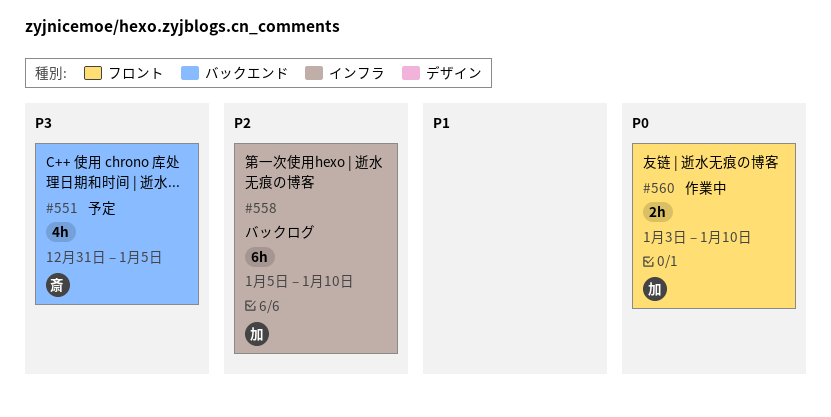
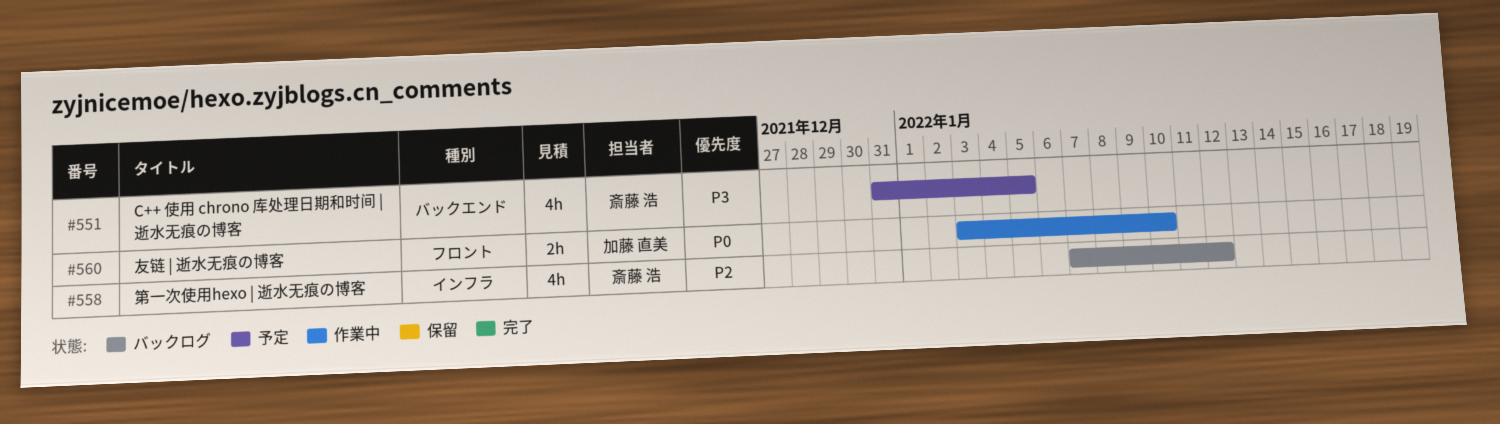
#558, owner: 加藤 直美 -> 斎藤 浩
#558, estimate: 6h -> 4h
#558, start: Jan 5 -> Jan 7
#558, due: Jan 10 -> Jan 12

